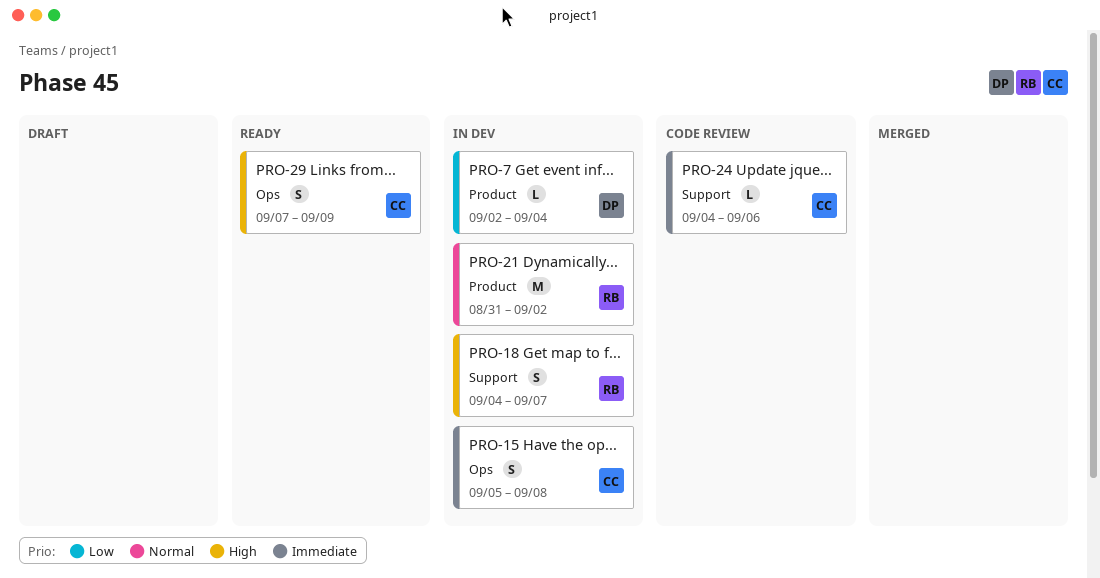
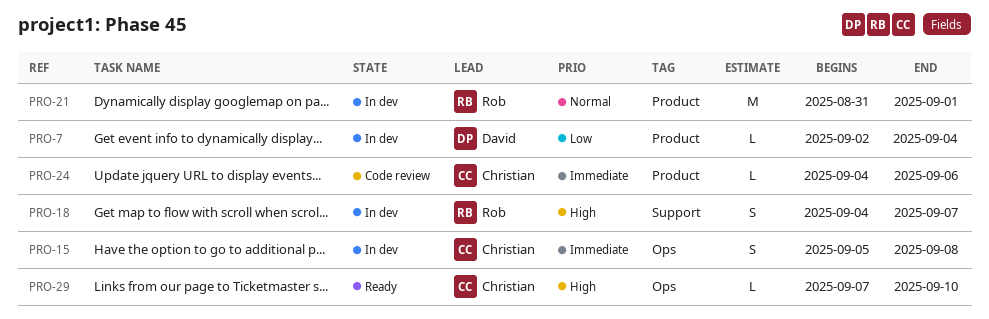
PRO-21, due: Sep 2 -> Sep 1
PRO-24, label: Support -> Product
PRO-29, estimate: S -> L
PRO-29, due: Sep 9 -> Sep 10

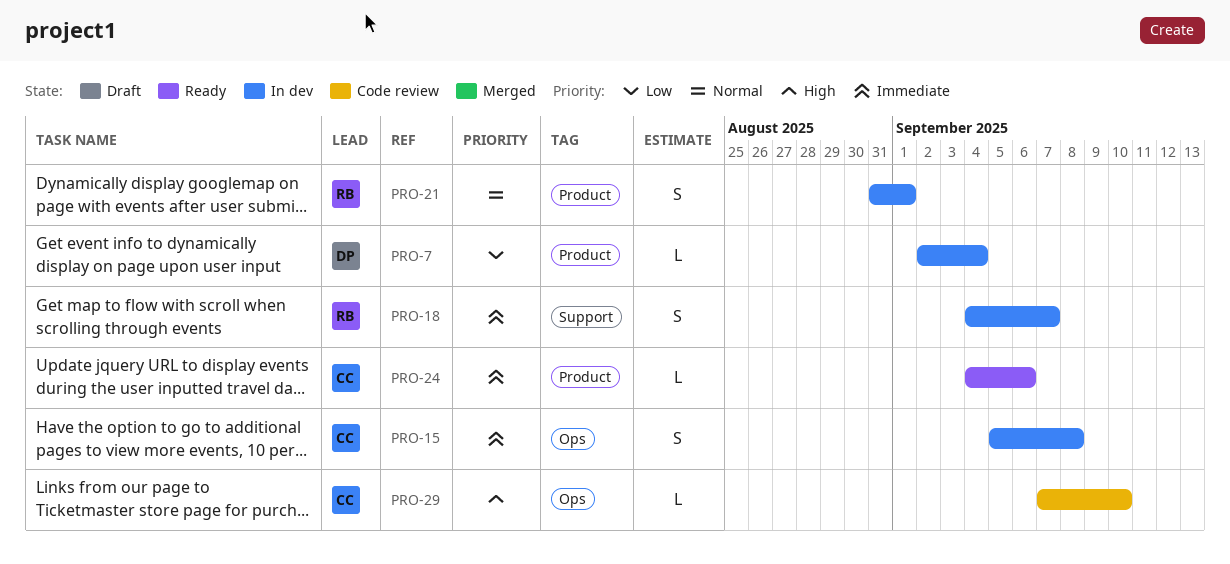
PRO-18, priority: High -> Immediate
PRO-21, estimate: M -> S
PRO-24, status: Code review -> Ready
PRO-29, status: Ready -> Code review

